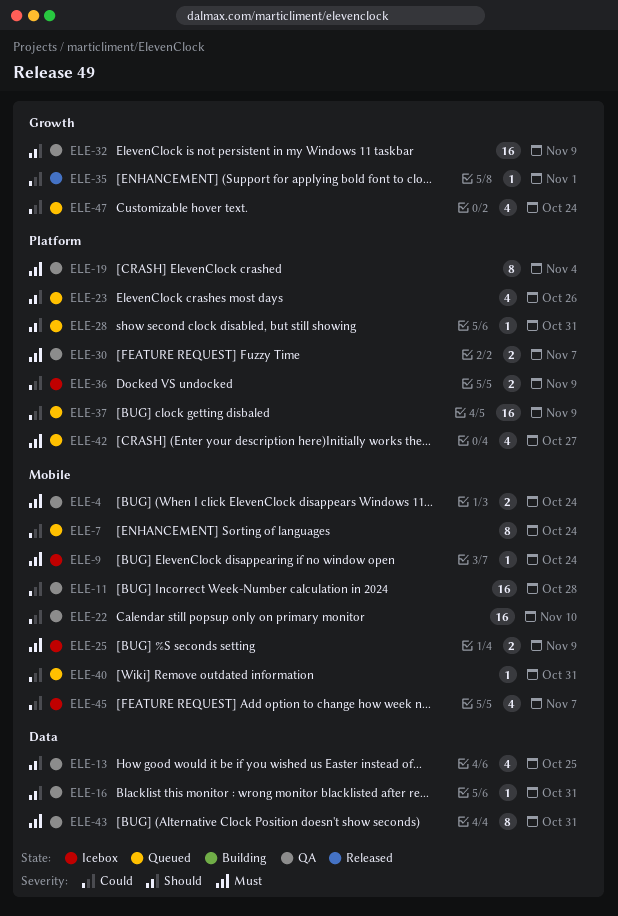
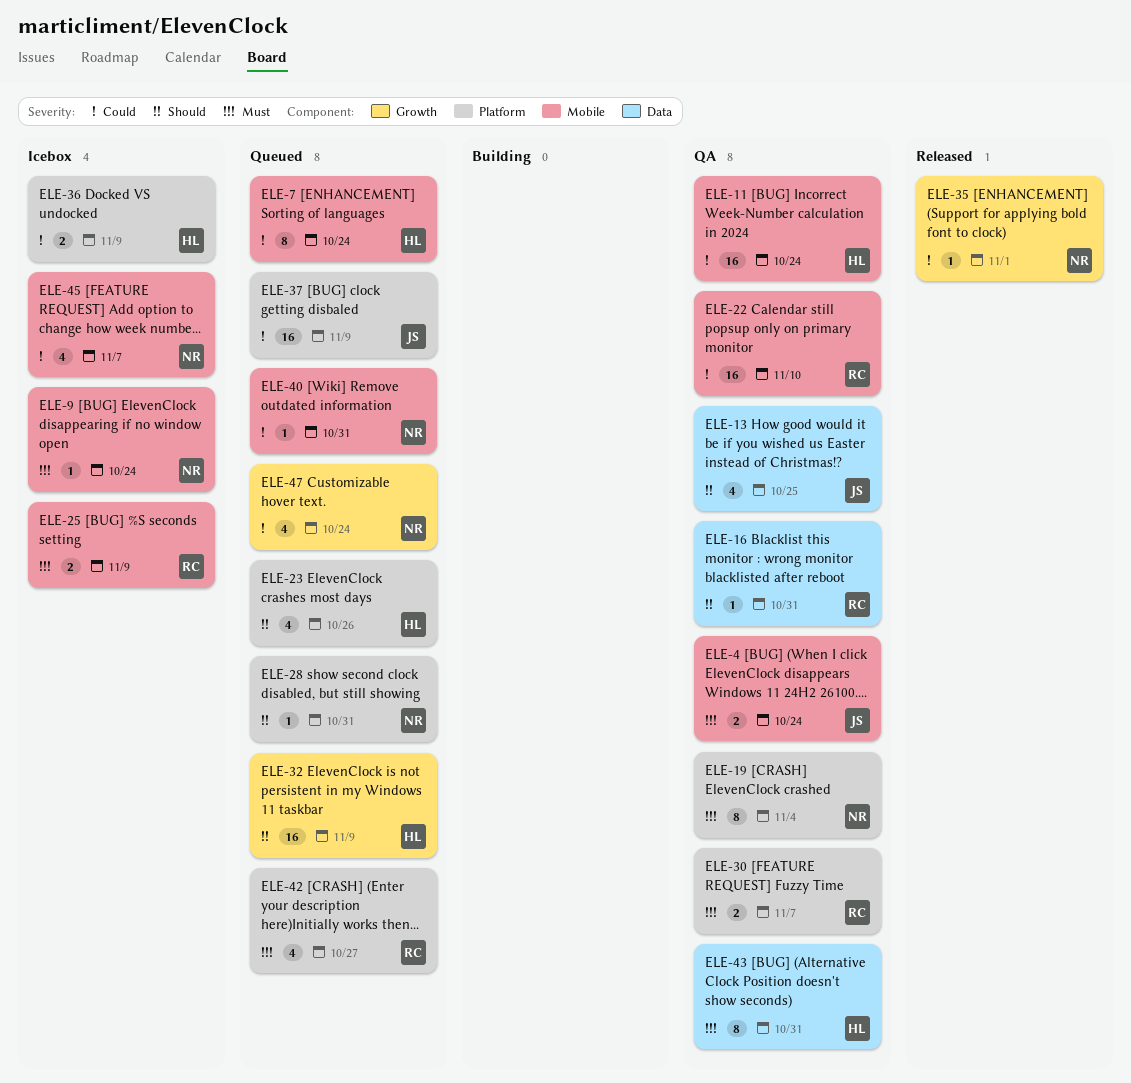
ELE-11, due: Oct 28 -> Oct 24
ELE-32, status: QA -> Queued

